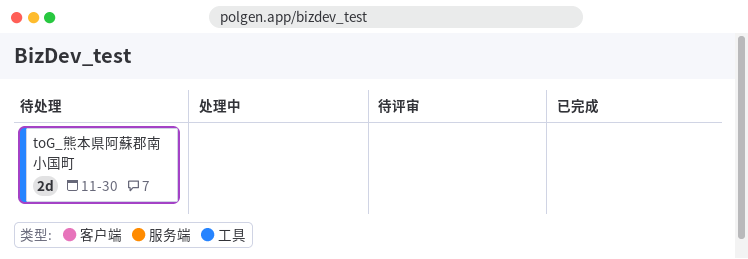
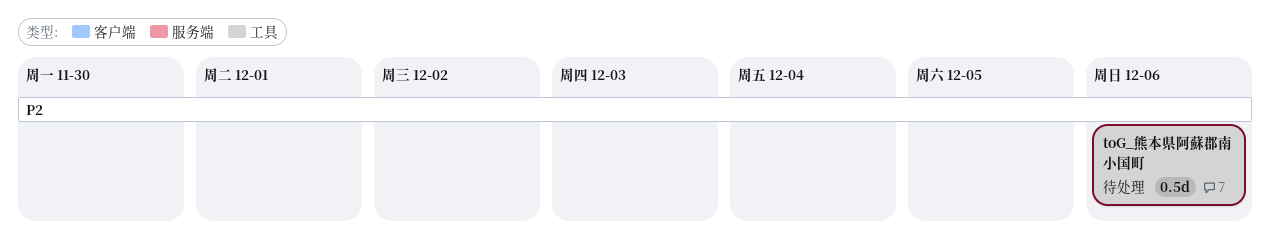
toG_熊本県阿蘇郡南小国町, estimate: 2d -> 0.5d
toG_熊本県阿蘇郡南小国町, due: Nov 30 -> Dec 6

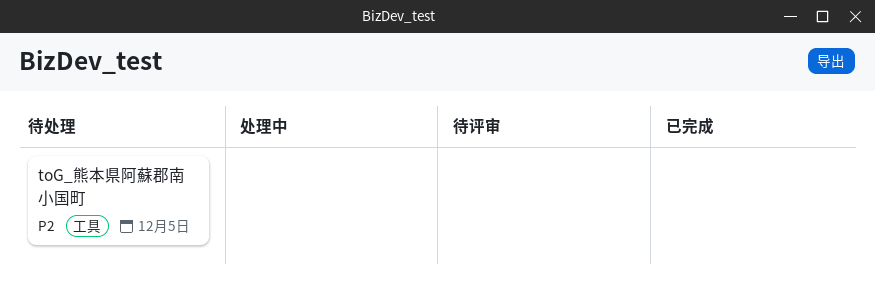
toG_熊本県阿蘇郡南小国町, due: Dec 6 -> Dec 5

